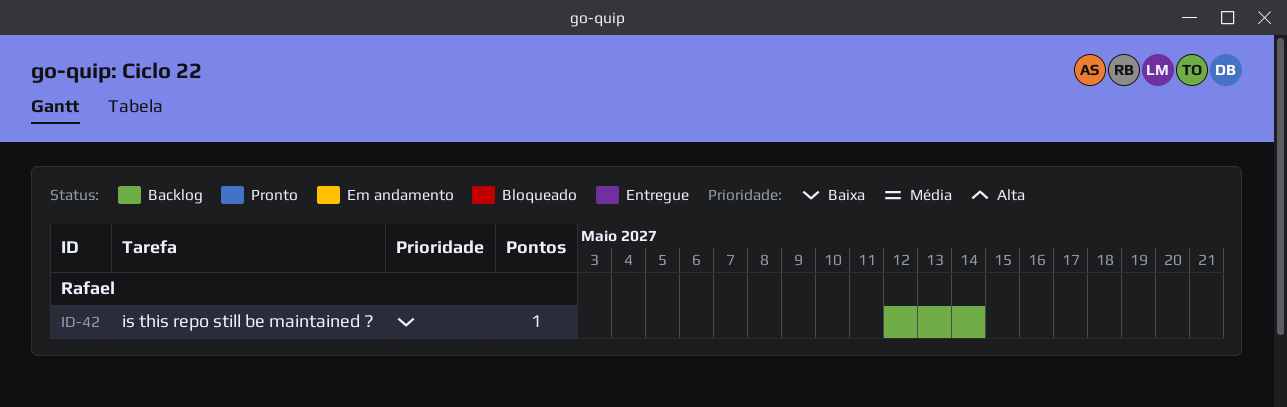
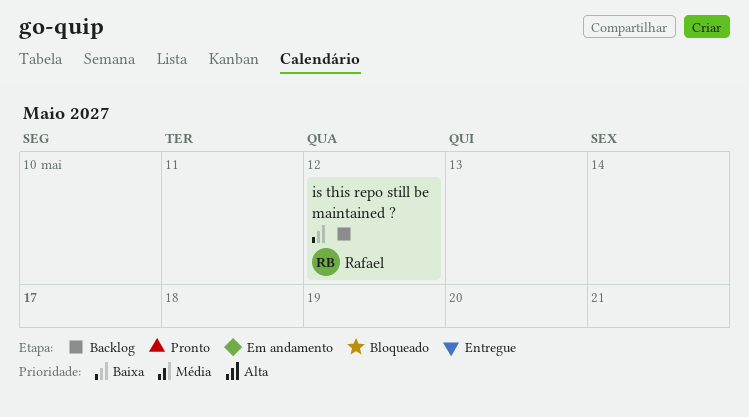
is this repo still be maintained ?, due: May 14 -> May 12

